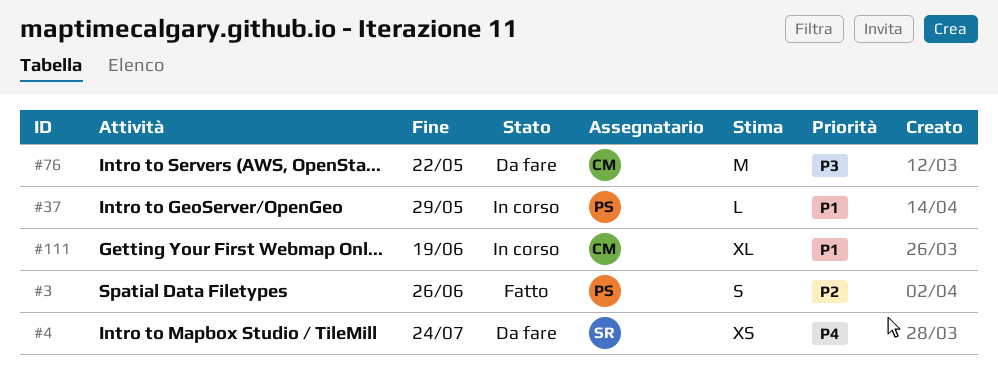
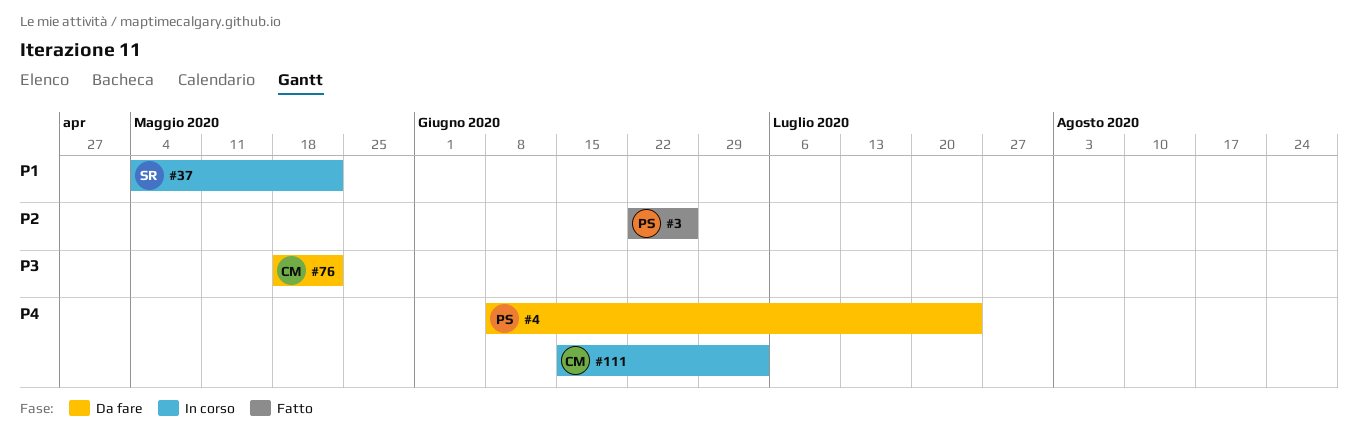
#4, owner: SR -> PS
#37, owner: PS -> SR
#37, due: May 29 -> May 22
#111, priority: P1 -> P4
#111, due: Jun 19 -> Jul 3

